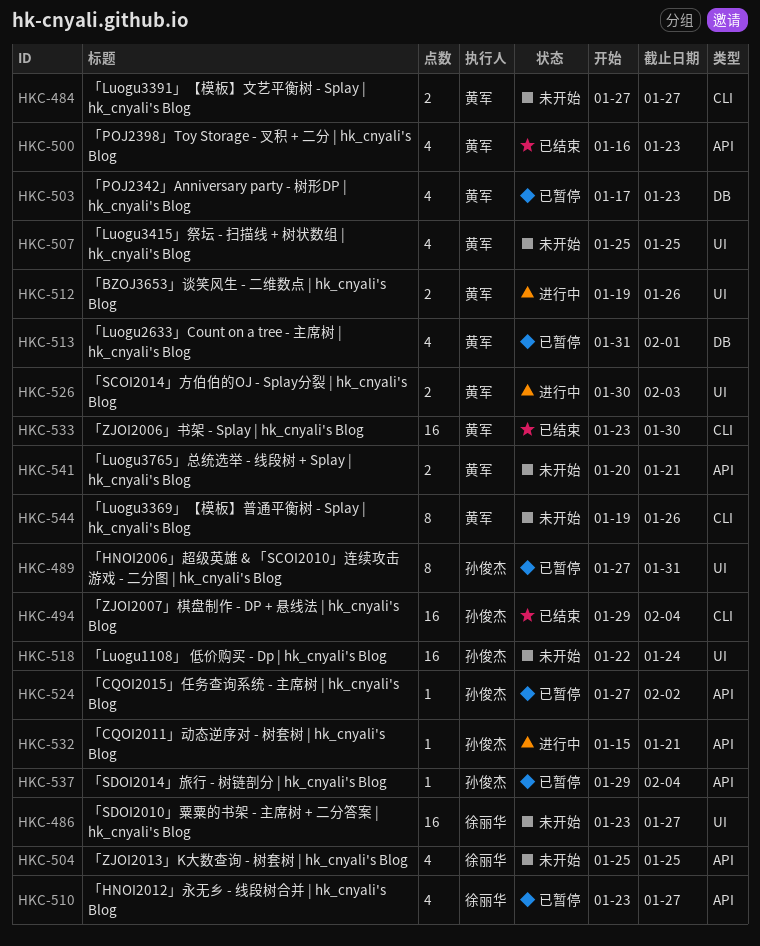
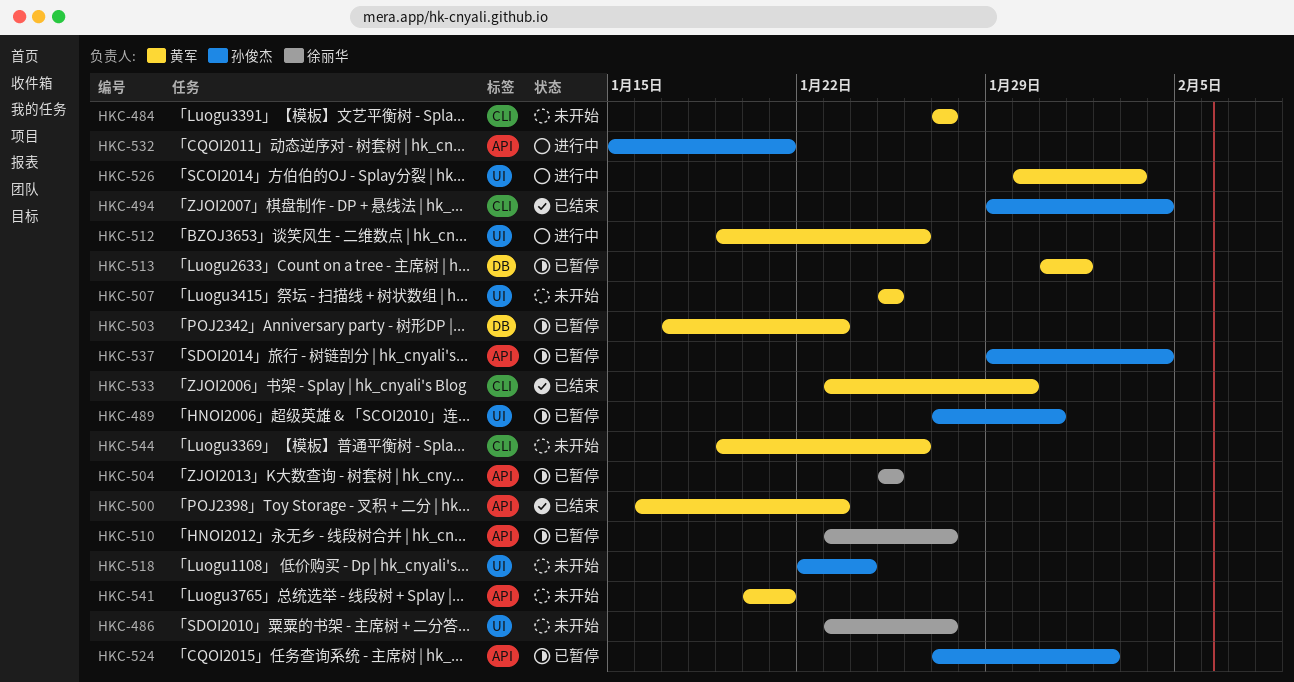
HKC-504, status: 未开始 -> 已暂停

